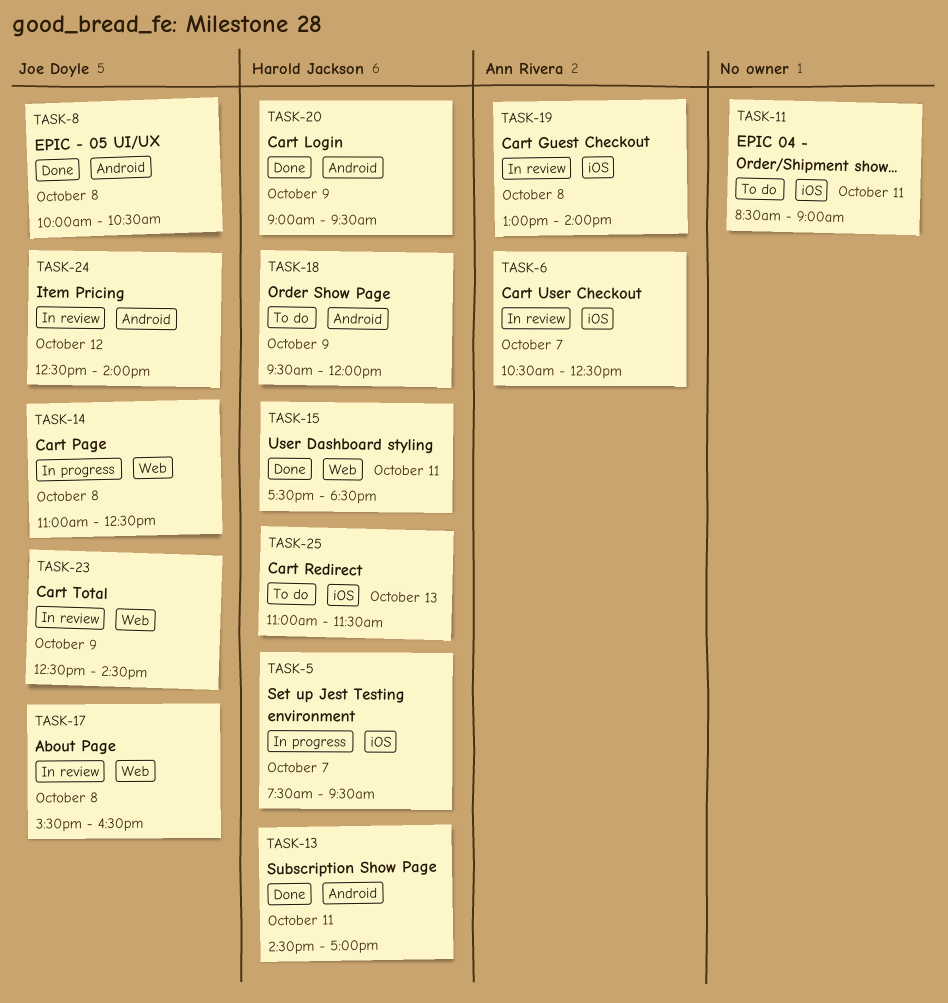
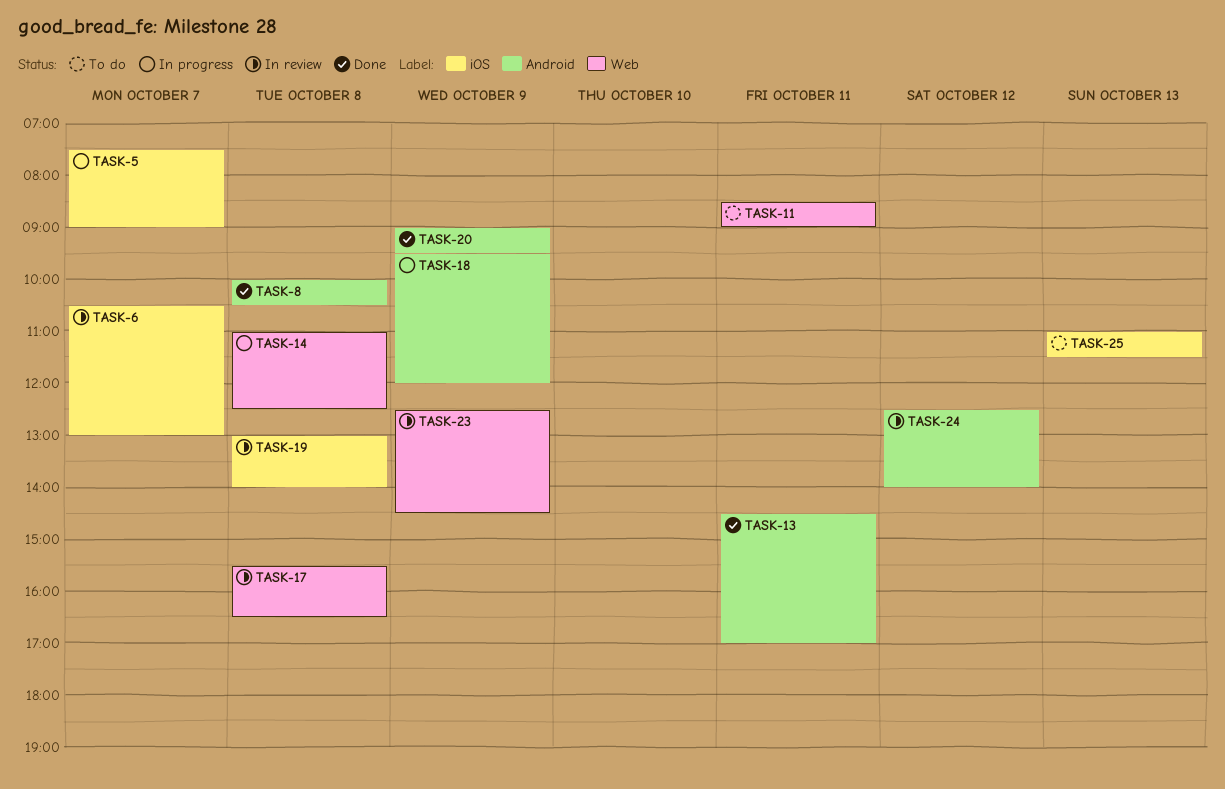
TASK-5, ends: 09:30 -> 09:00
TASK-6, ends: 12:30 -> 13:00
TASK-11, label: iOS -> Web
TASK-15: present -> none
TASK-18, status: To do -> In progress

